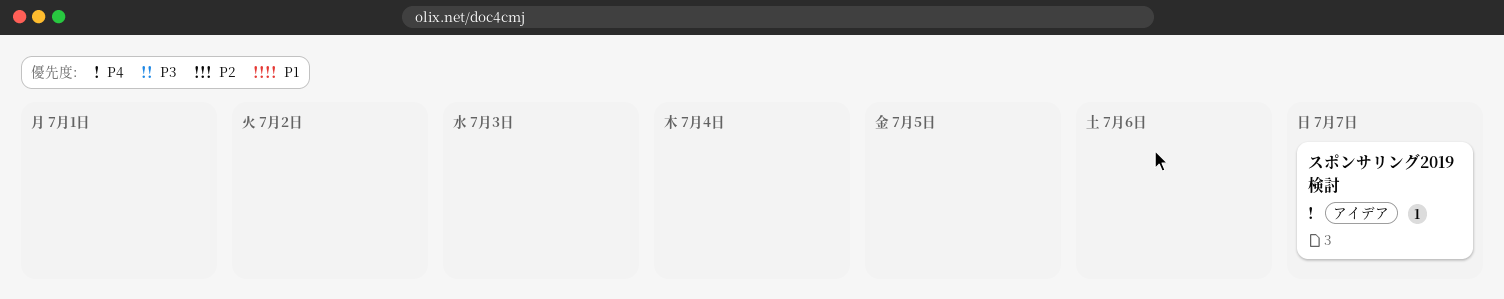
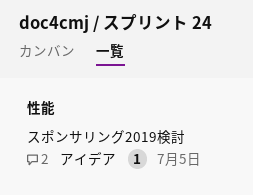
スポンサリング2019検討, due: Jul 7 -> Jul 5

